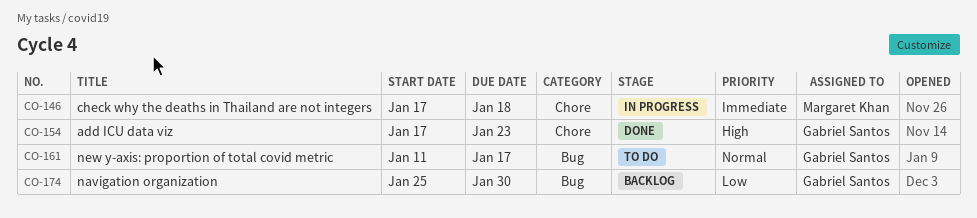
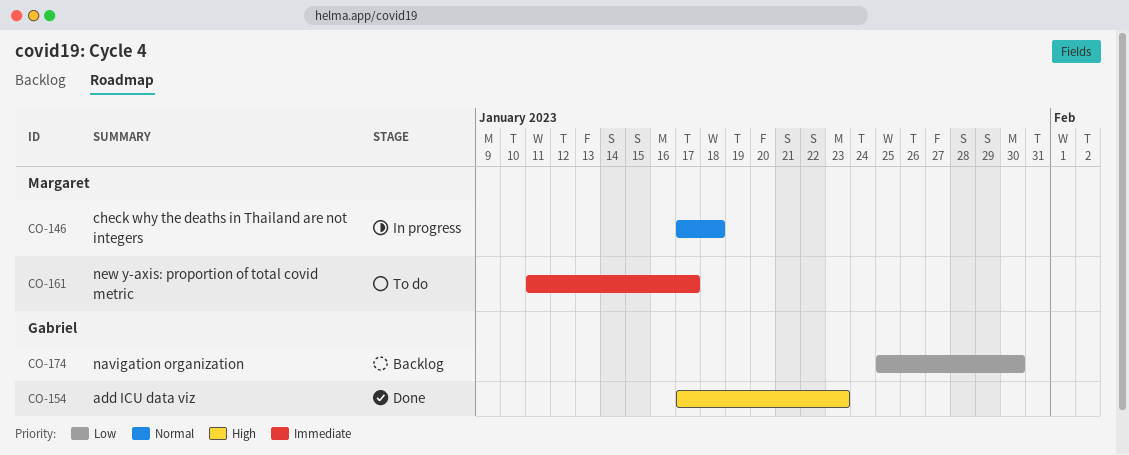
CO-146, priority: Immediate -> Normal
CO-161, owner: Gabriel Santos -> Margaret Khan
CO-161, priority: Normal -> Immediate

